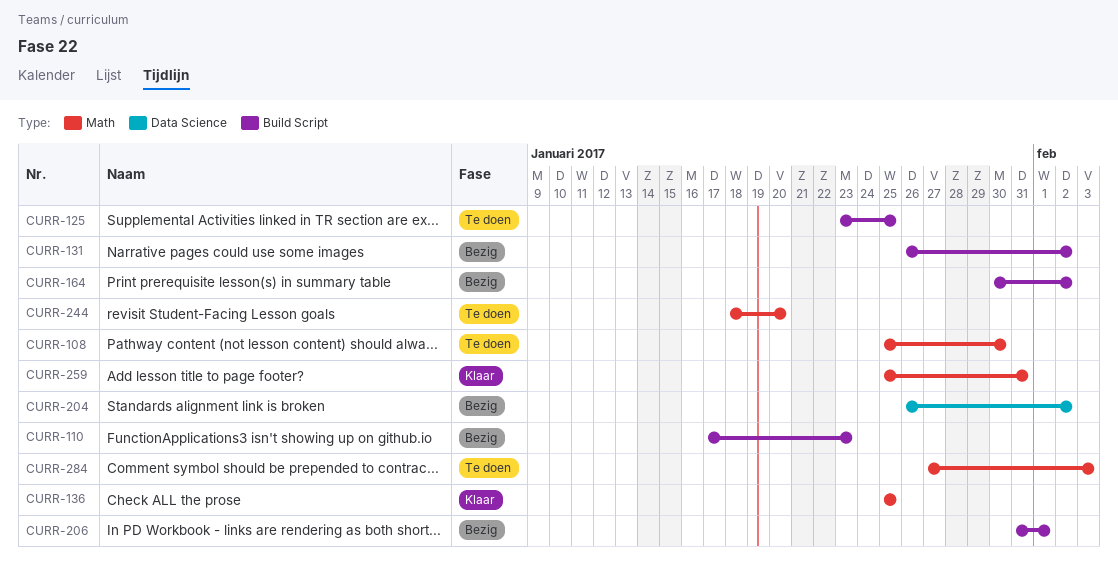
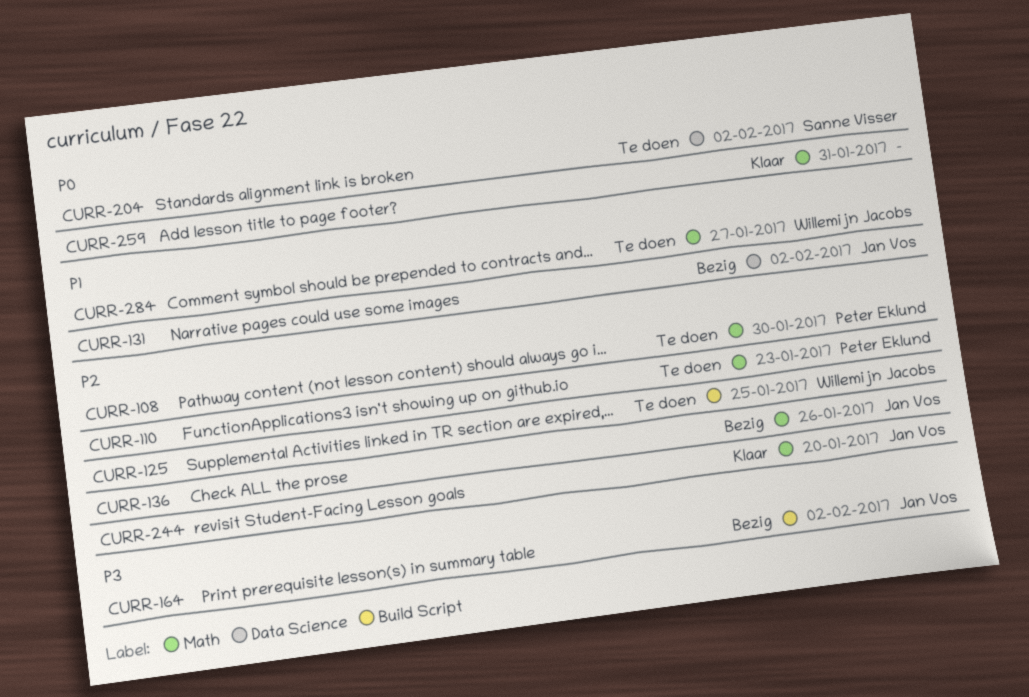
CURR-110, status: Bezig -> Te doen
CURR-110, label: Build Script -> Math
CURR-131, label: Build Script -> Data Science
CURR-136, status: Klaar -> Bezig
CURR-136, due: Jan 25 -> Jan 26
CURR-204, status: Bezig -> Te doen
CURR-206: present -> none
CURR-244, status: Te doen -> Klaar
CURR-284, due: Feb 3 -> Jan 27

